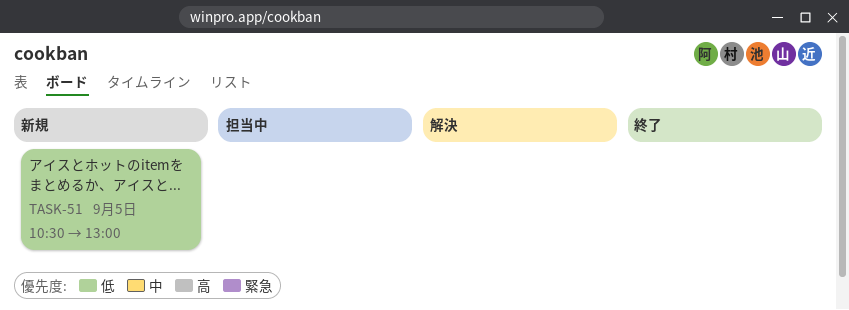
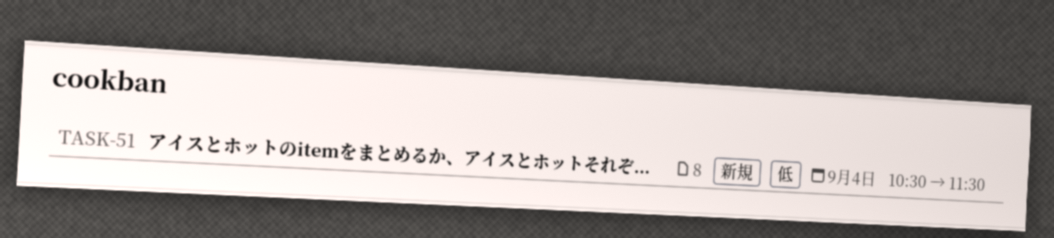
TASK-51, day: Sep 5 -> Sep 4
TASK-51, ends: 13:00 -> 11:30

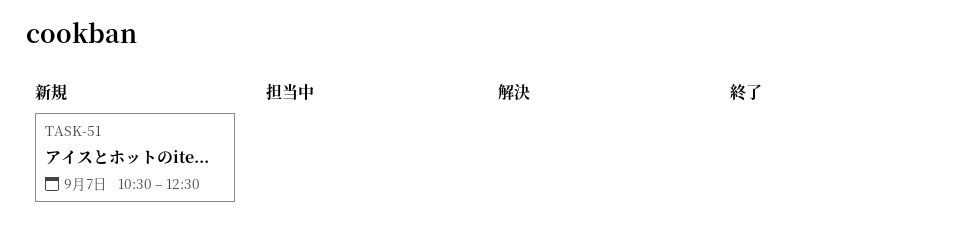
TASK-51, day: Sep 4 -> Sep 7
TASK-51, ends: 11:30 -> 12:30

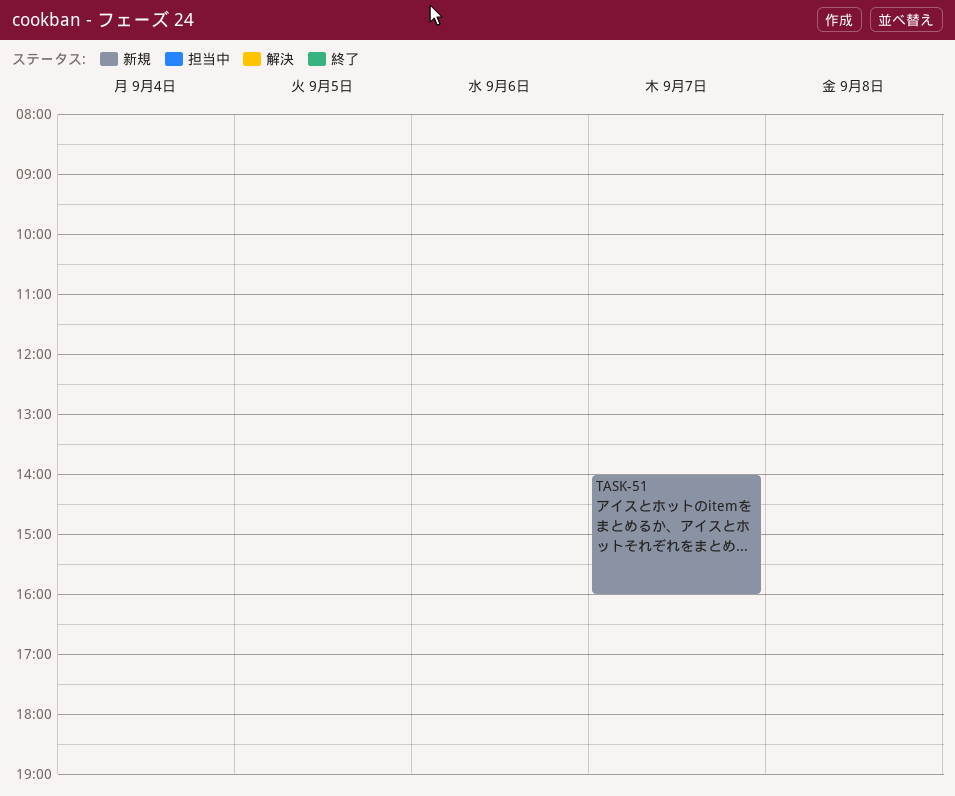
TASK-51, begins: 10:30 -> 14:00
TASK-51, ends: 12:30 -> 16:00

